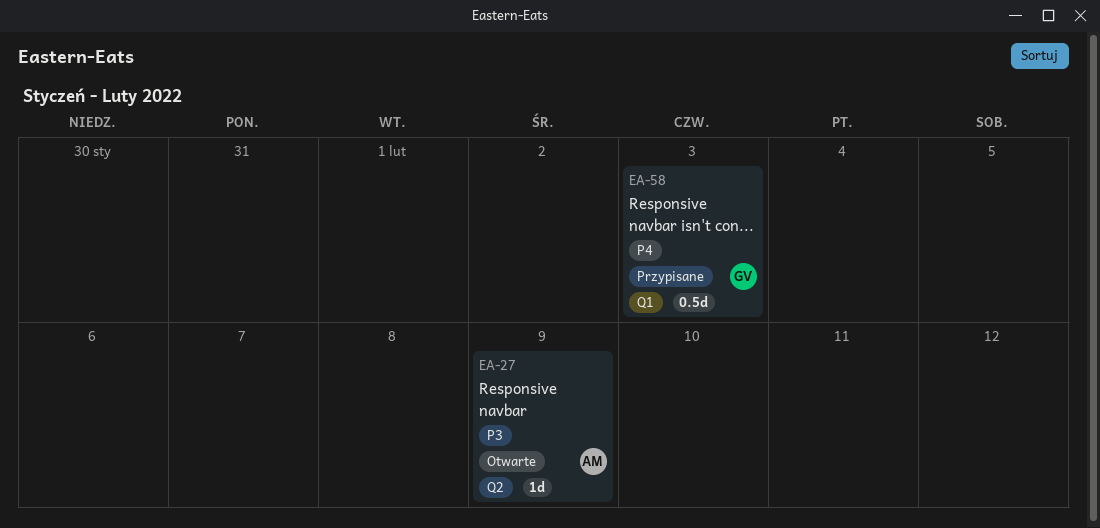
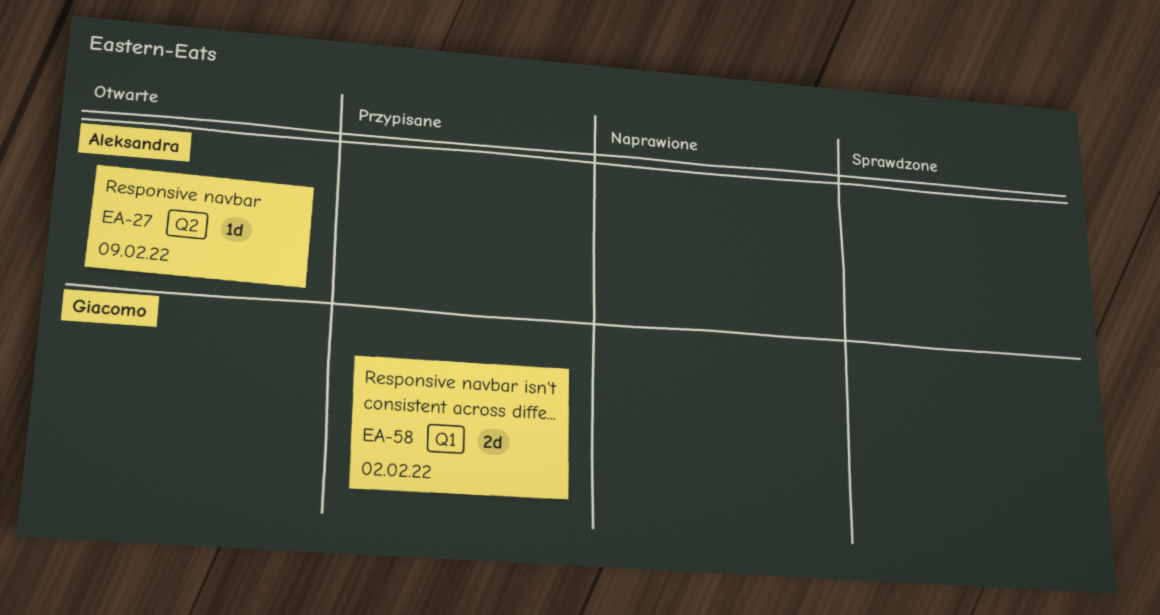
EA-58, estimate: 0.5d -> 2d
EA-58, due: Feb 3 -> Feb 2

